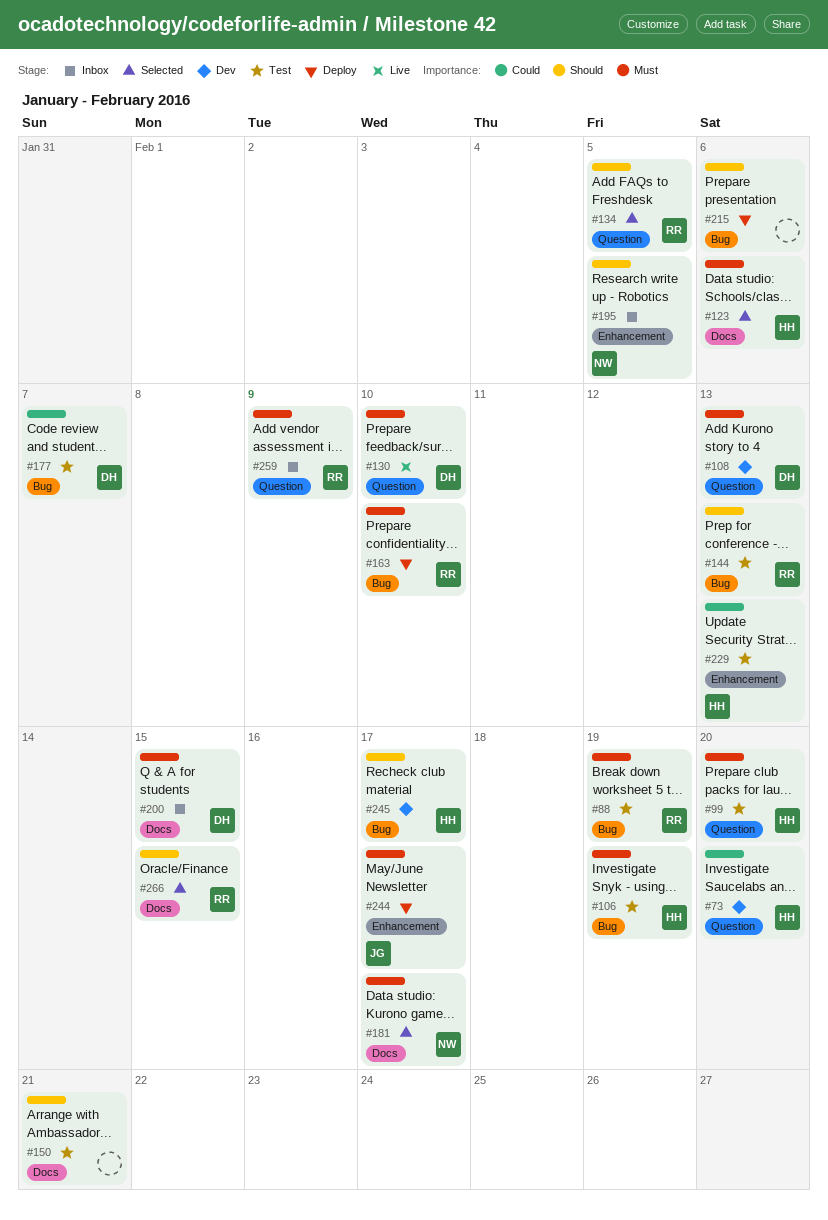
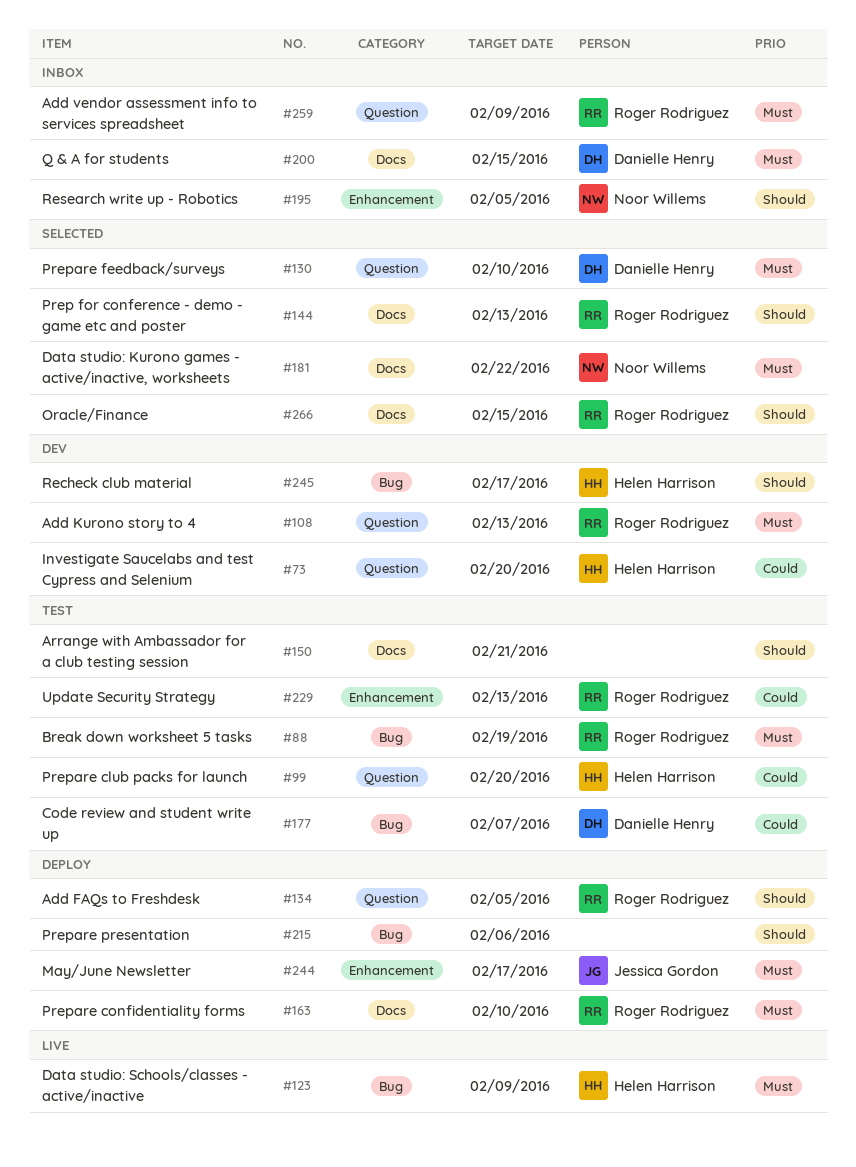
#99, priority: Must -> Could
#106: present -> none
#108, owner: Danielle Henry -> Roger Rodriguez
#123, status: Selected -> Live
#123, label: Docs -> Bug
#123, due: Feb 6 -> Feb 9
#130, status: Live -> Selected
#134, status: Selected -> Deploy
#144, status: Test -> Selected
#144, label: Bug -> Docs
#163, label: Bug -> Docs
#181, due: Feb 17 -> Feb 22
#229, owner: Helen Harrison -> Roger Rodriguez

